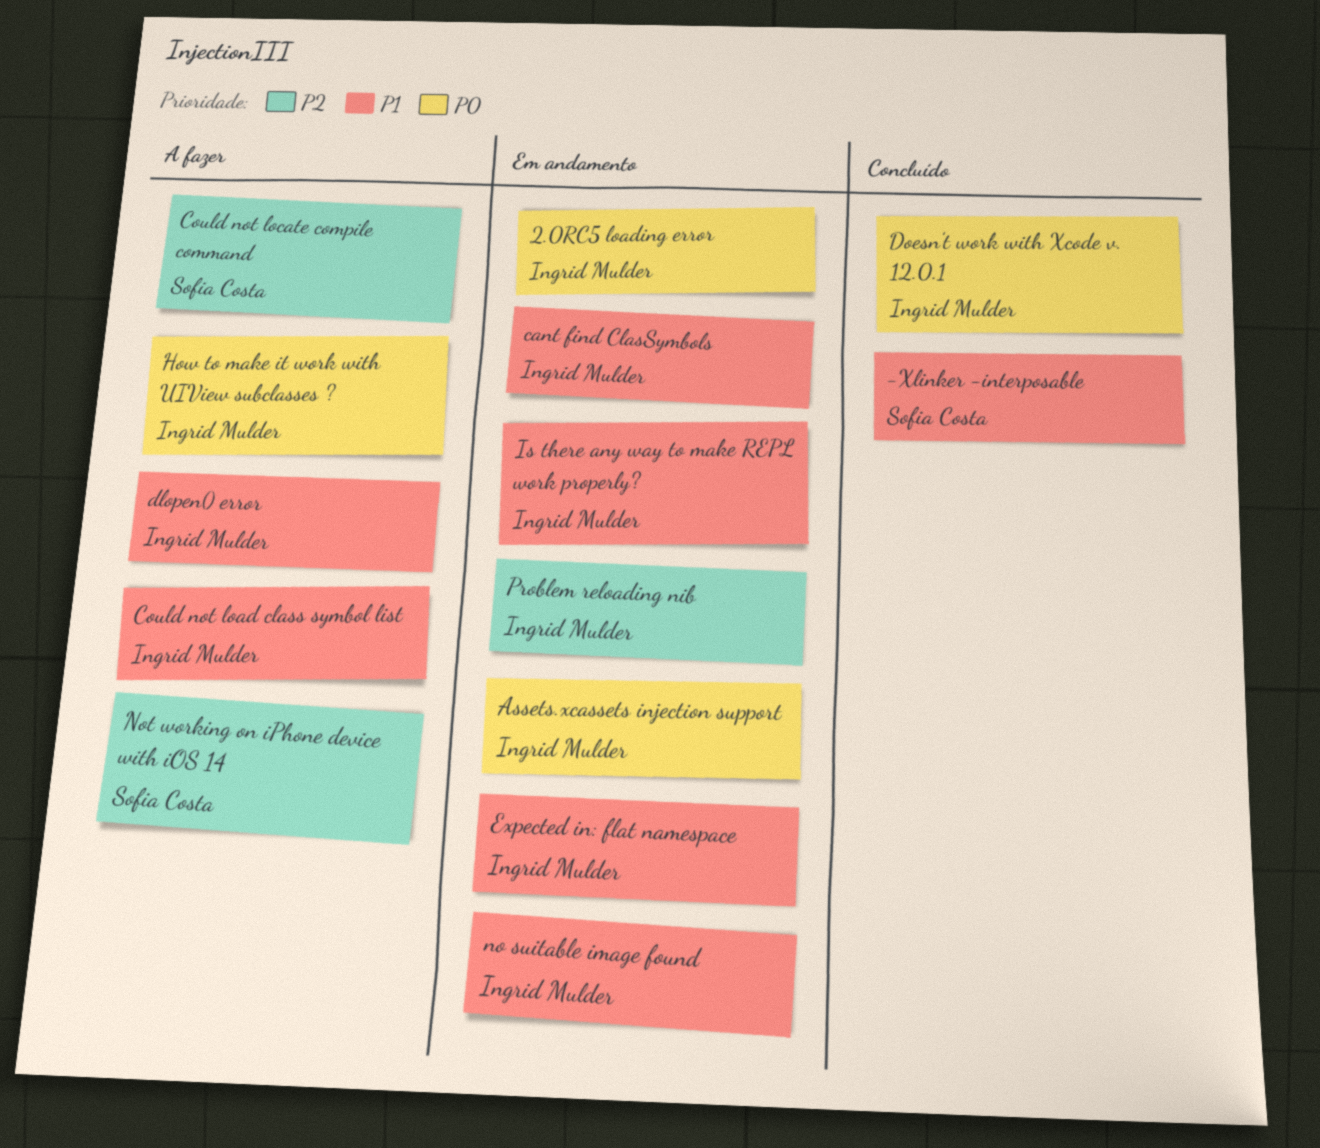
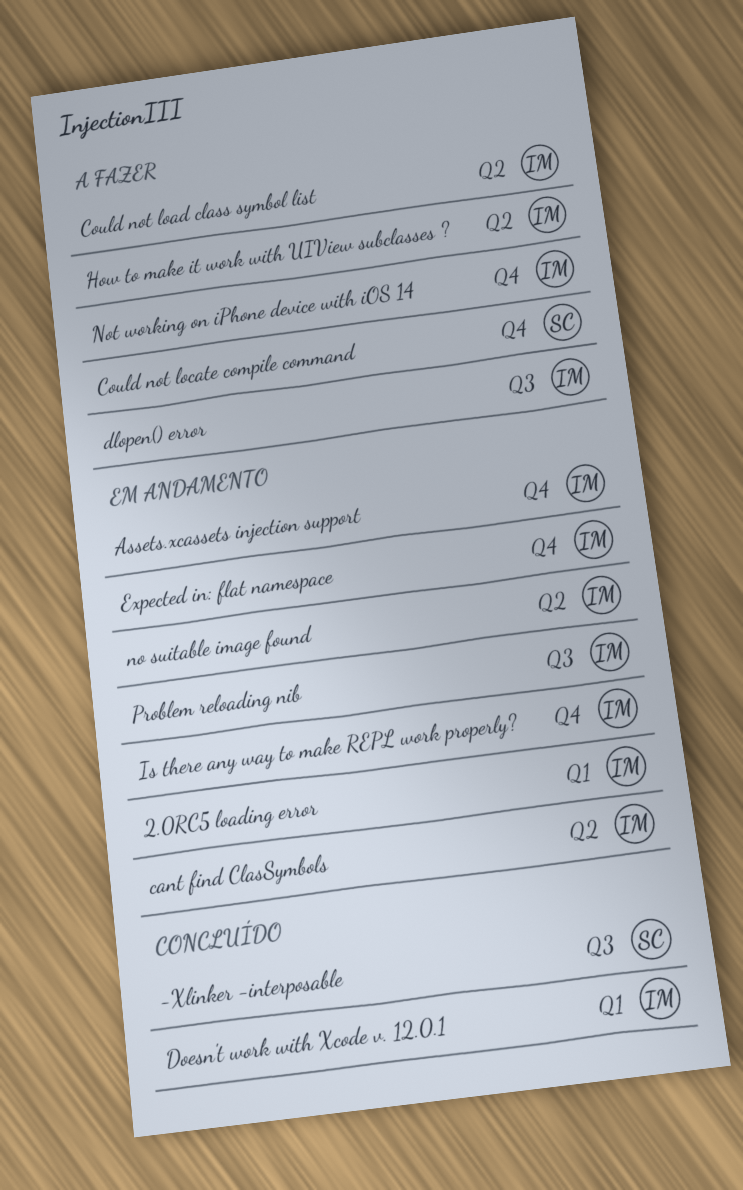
Not working on iPhone device with iOS 14, owner: Sofia Costa -> Ingrid Mulder

